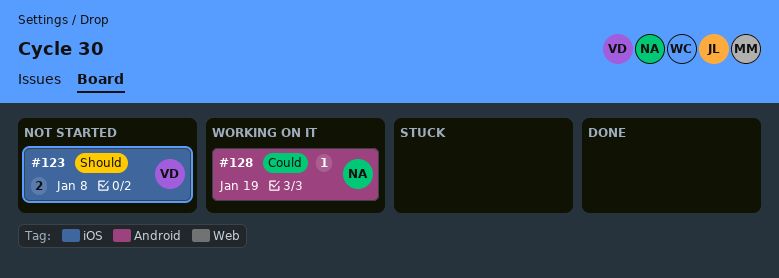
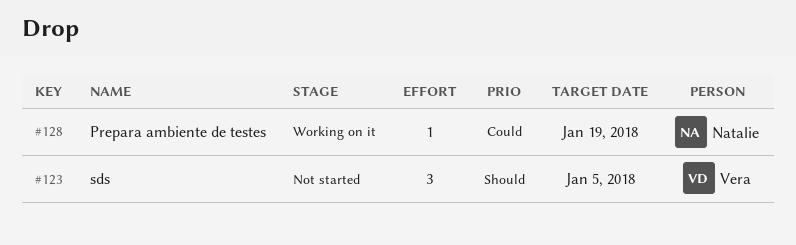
#123, estimate: 2 -> 3
#123, due: Jan 8 -> Jan 5

